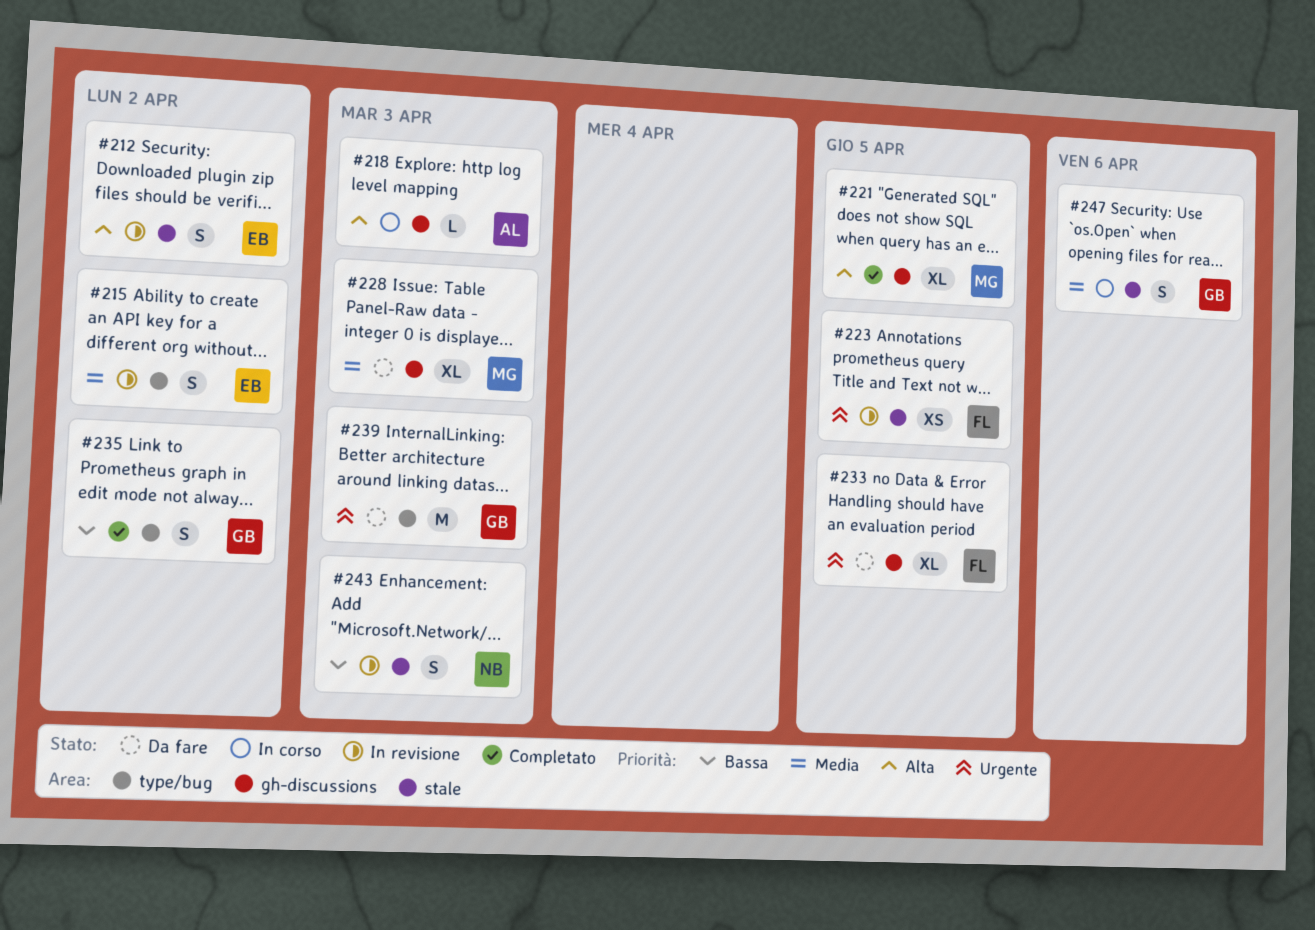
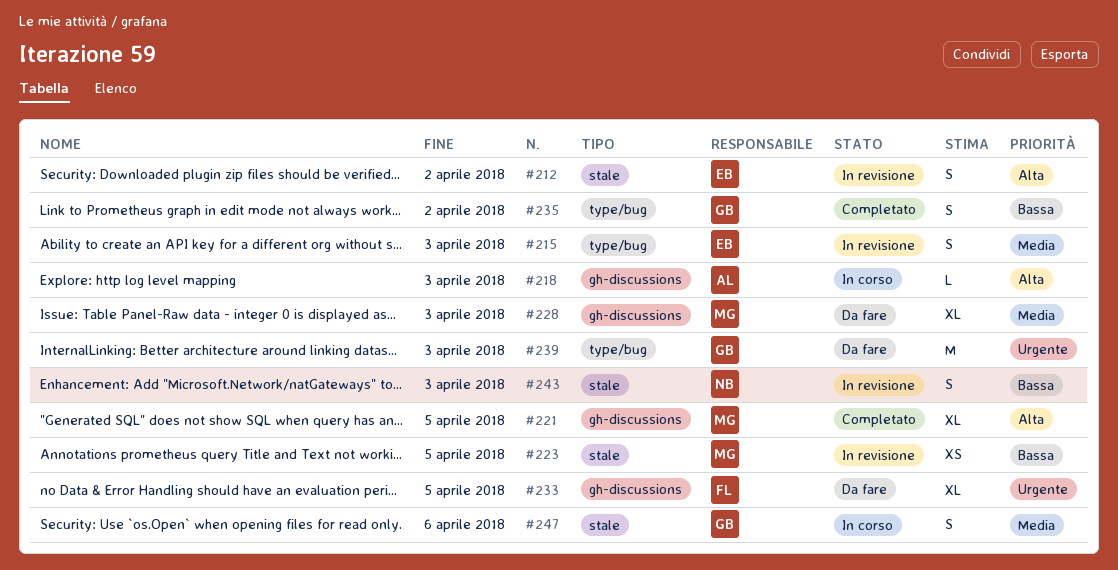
#215, due: Apr 2 -> Apr 3
#223, owner: FL -> MG
#223, priority: Urgente -> Bassa

